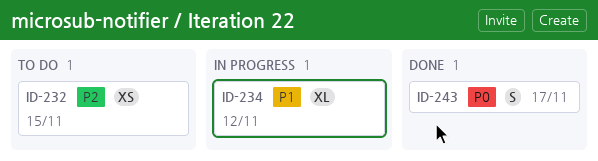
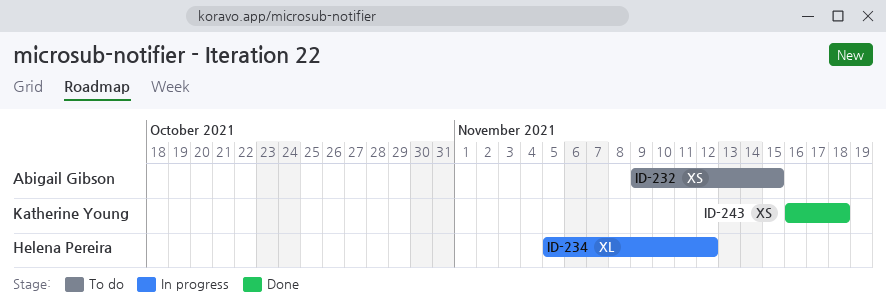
ID-243, estimate: S -> XS
ID-243, due: Nov 17 -> Nov 18

